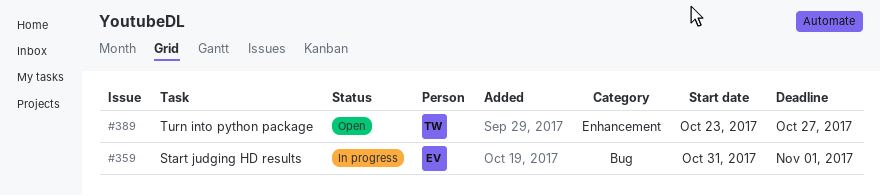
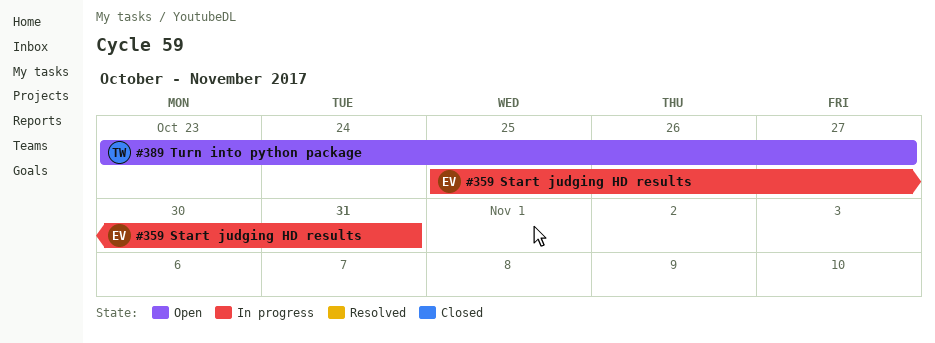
#359, start: Oct 31 -> Oct 25
#359, due: Nov 1 -> Oct 31

